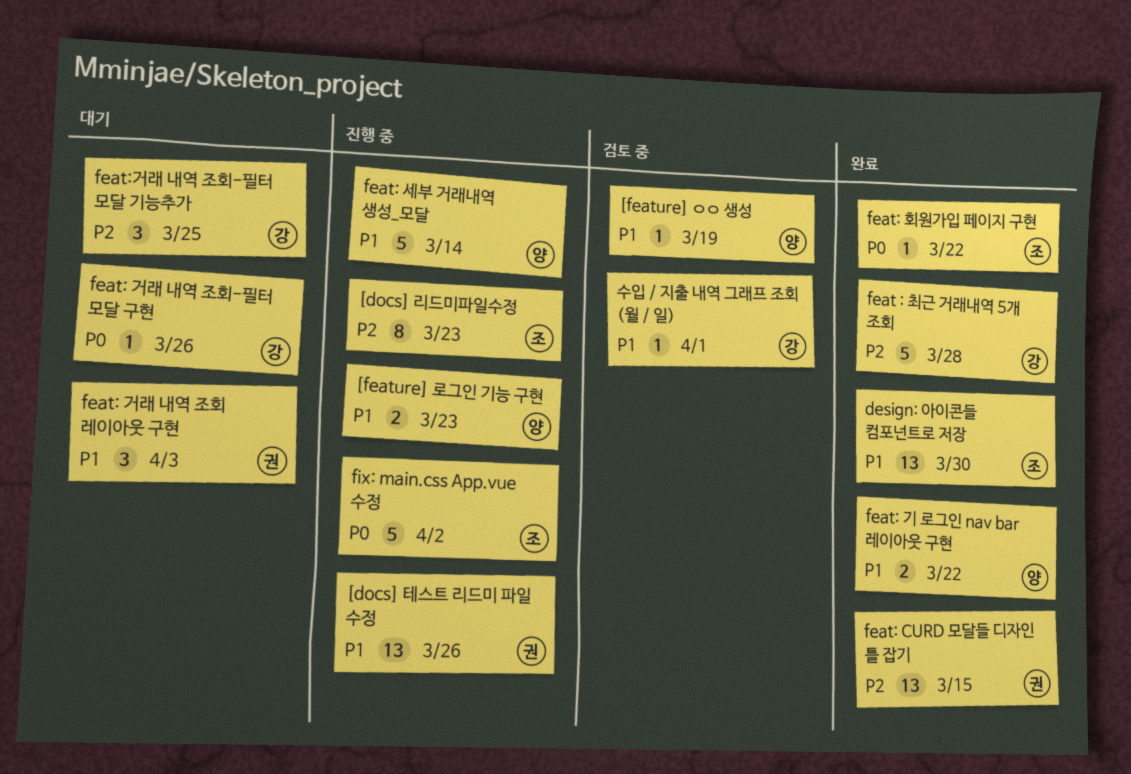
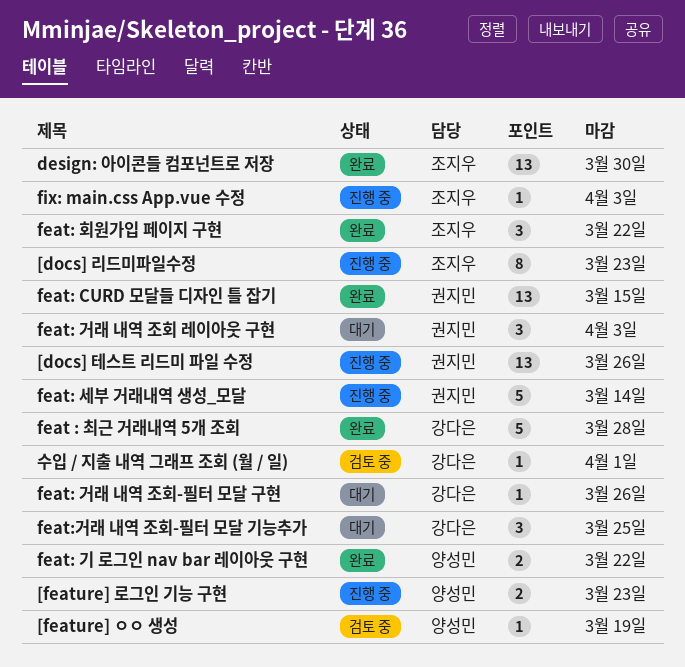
feat: 세부 거래내역 생성_모달, owner: 양성민 -> 권지민
feat: 회원가입 페이지 구현, estimate: 1 -> 3
fix: main.css App.vue 수정, estimate: 5 -> 1
fix: main.css App.vue 수정, due: Apr 2 -> Apr 3

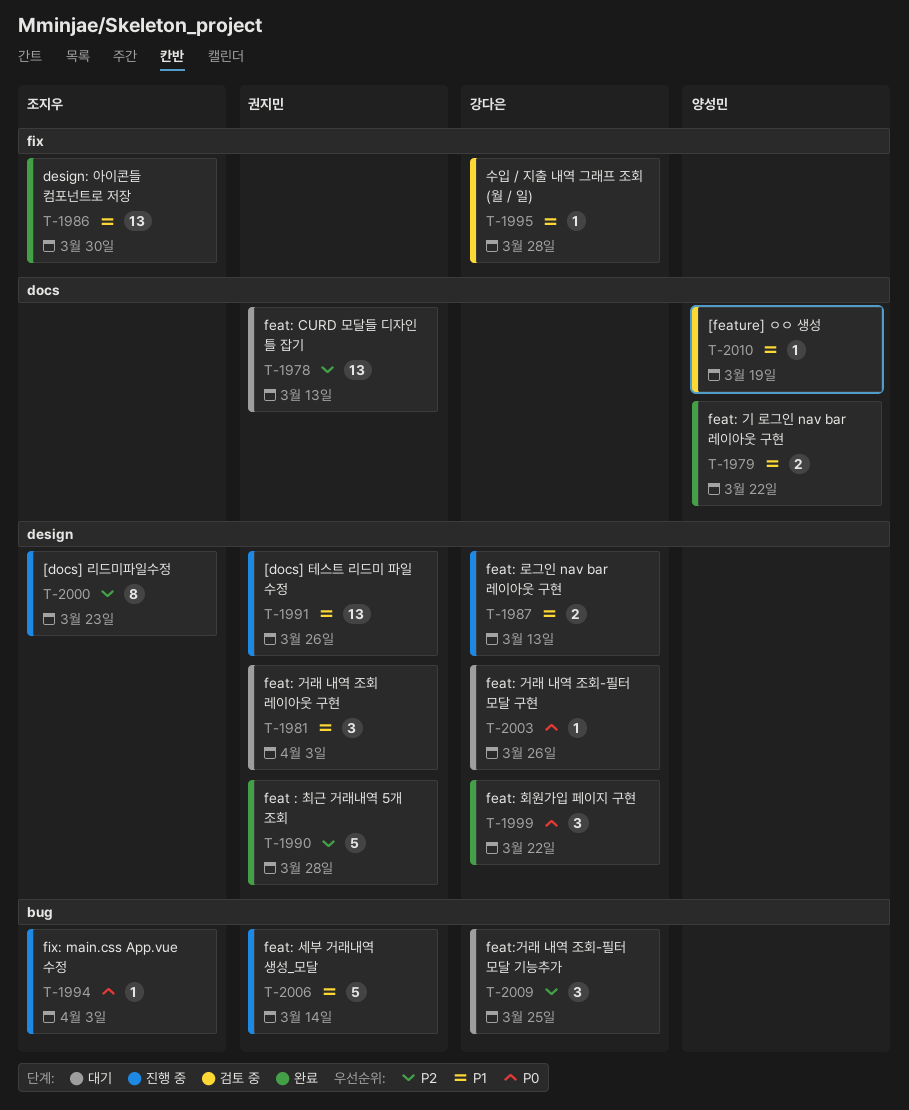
[feature] 로그인 기능 구현: present -> none
feat : 최근 거래내역 5개 조회, owner: 강다은 -> 권지민
feat: CURD 모달들 디자인 틀 잡기, status: 완료 -> 대기
feat: CURD 모달들 디자인 틀 잡기, due: Mar 15 -> Mar 13
feat: 로그인 nav bar 레이아웃 구현: none -> present
feat: 회원가입 페이지 구현, owner: 조지우 -> 강다은
수입 / 지출 내역 그래프 조회 (월 / 일), due: Apr 1 -> Mar 28

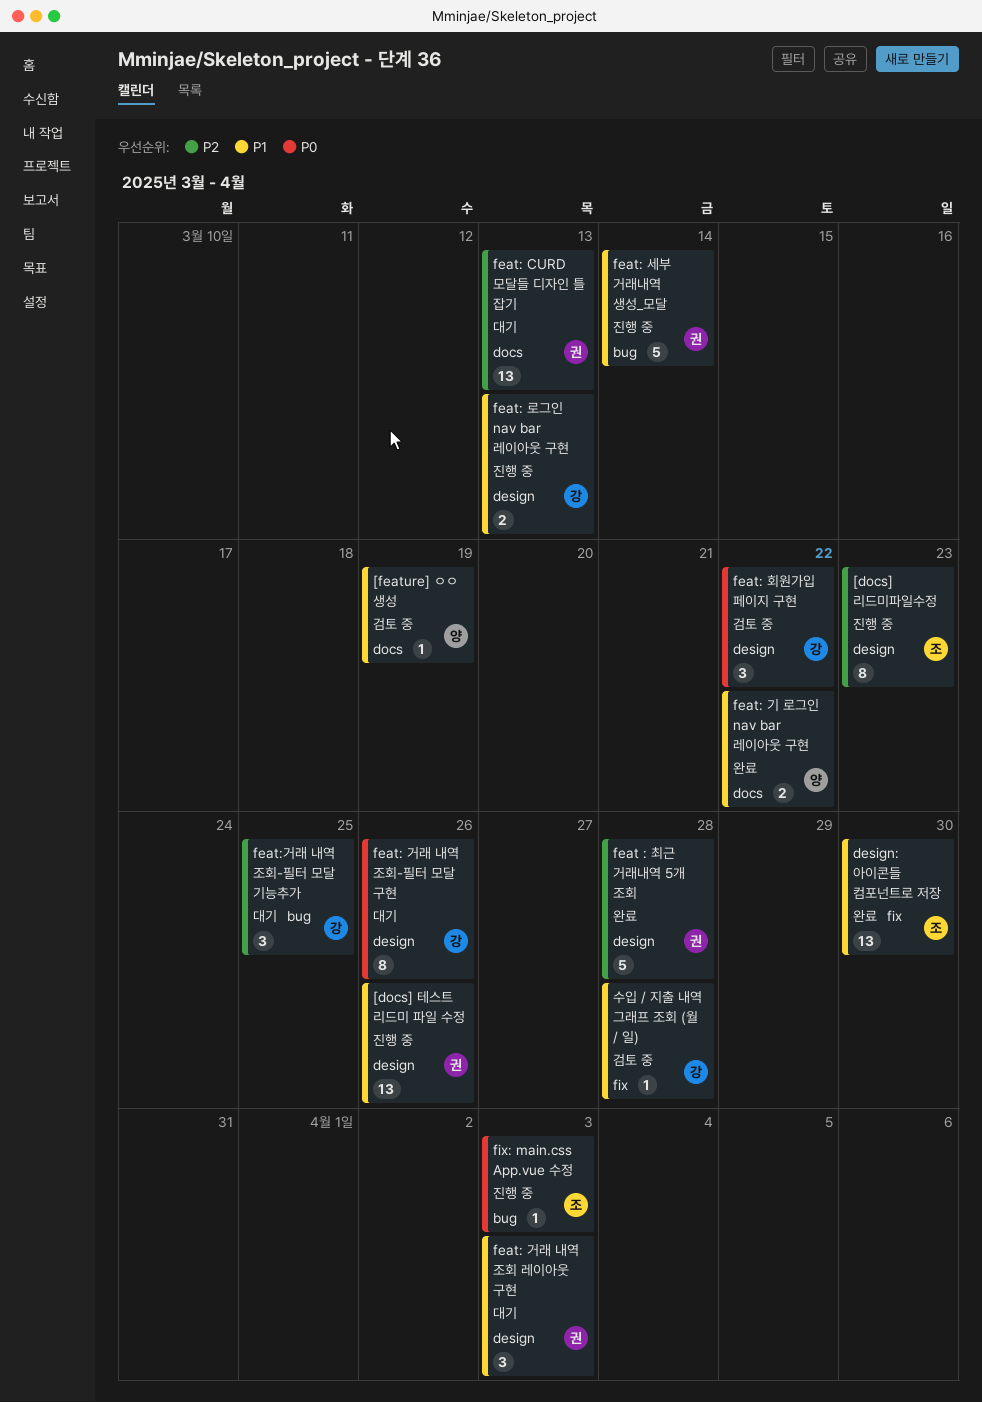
feat: 거래 내역 조회-필터 모달 구현, estimate: 1 -> 8
feat: 회원가입 페이지 구현, status: 완료 -> 검토 중

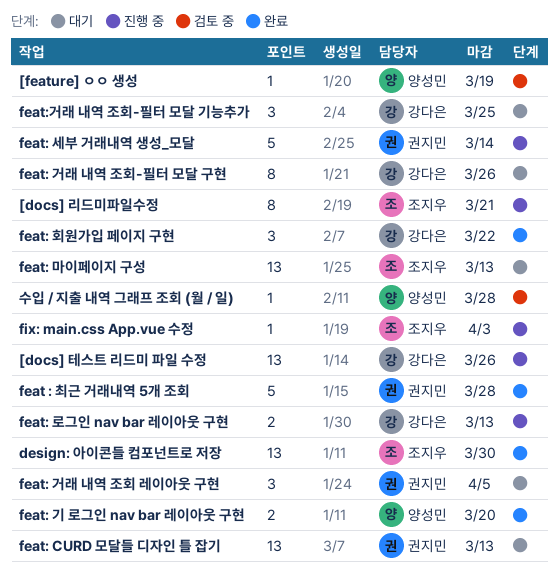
[docs] 리드미파일수정, due: Mar 23 -> Mar 21
[docs] 테스트 리드미 파일 수정, owner: 권지민 -> 강다은
feat: 거래 내역 조회 레이아웃 구현, due: Apr 3 -> Apr 5
feat: 기 로그인 nav bar 레이아웃 구현, due: Mar 22 -> Mar 20
feat: 마이페이지 구성: none -> present
feat: 회원가입 페이지 구현, status: 검토 중 -> 완료
수입 / 지출 내역 그래프 조회 (월 / 일), owner: 강다은 -> 양성민

